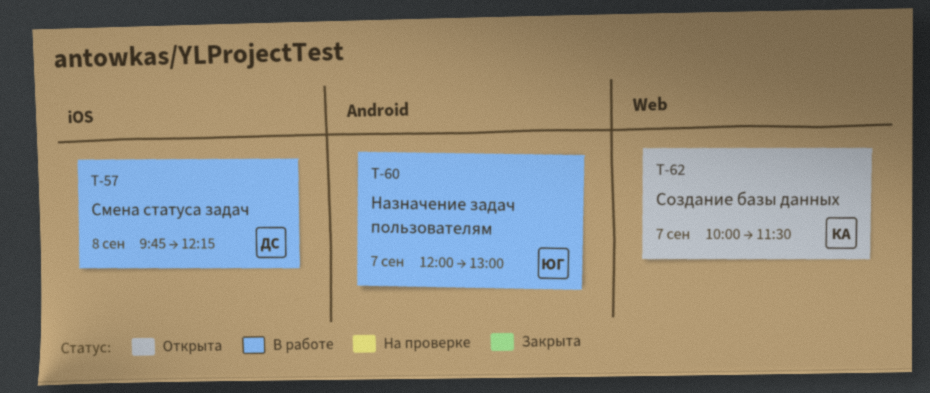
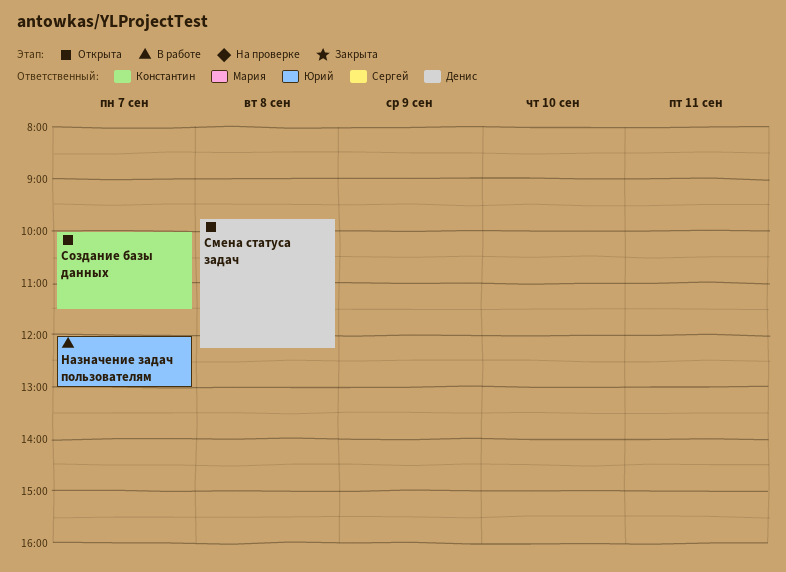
Смена статуса задач, status: В работе -> Открыта

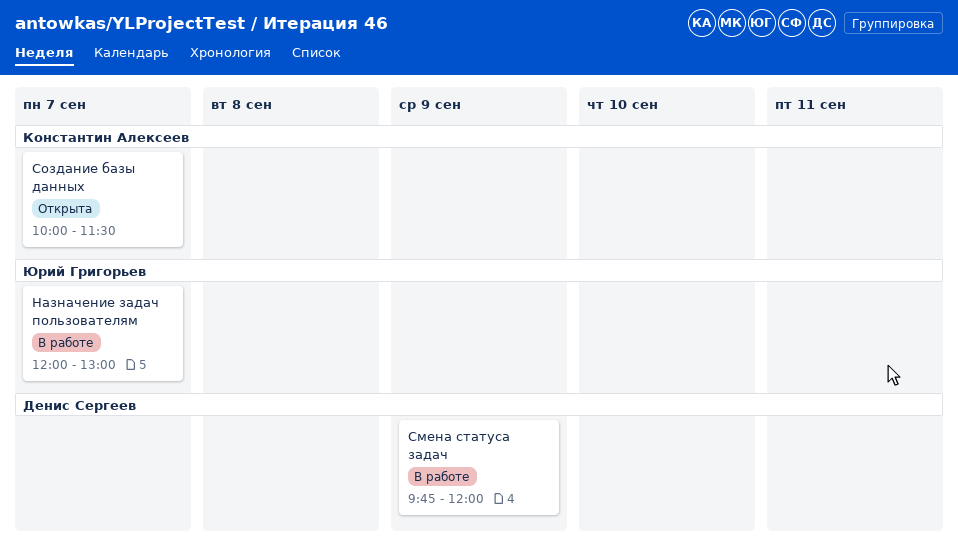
Смена статуса задач, status: Открыта -> В работе
Смена статуса задач, day: Sep 8 -> Sep 9
Смена статуса задач, ends: 12:15 -> 12:00

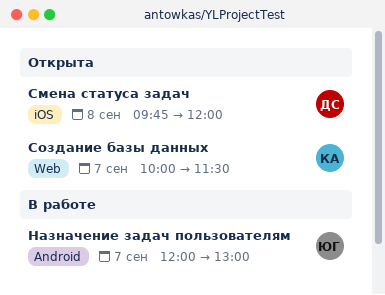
Смена статуса задач, status: В работе -> Открыта
Смена статуса задач, day: Sep 9 -> Sep 8

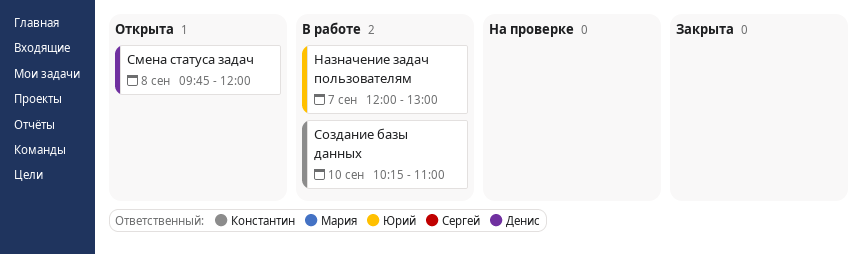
Создание базы данных, status: Открыта -> В работе
Создание базы данных, day: Sep 7 -> Sep 10
Создание базы данных, begins: 10:00 -> 10:15
Создание базы данных, ends: 11:30 -> 11:00

